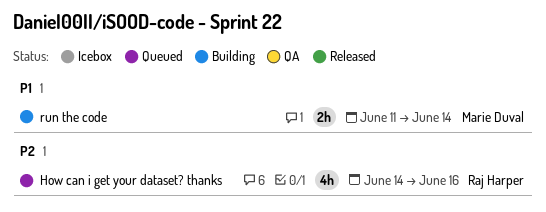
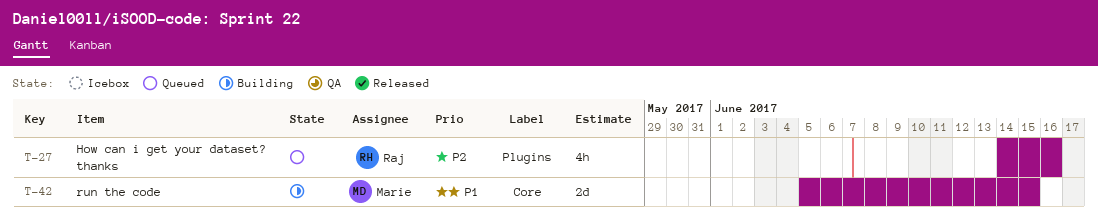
run the code, estimate: 2h -> 2d
run the code, start: Jun 11 -> Jun 5
run the code, due: Jun 14 -> Jun 15

